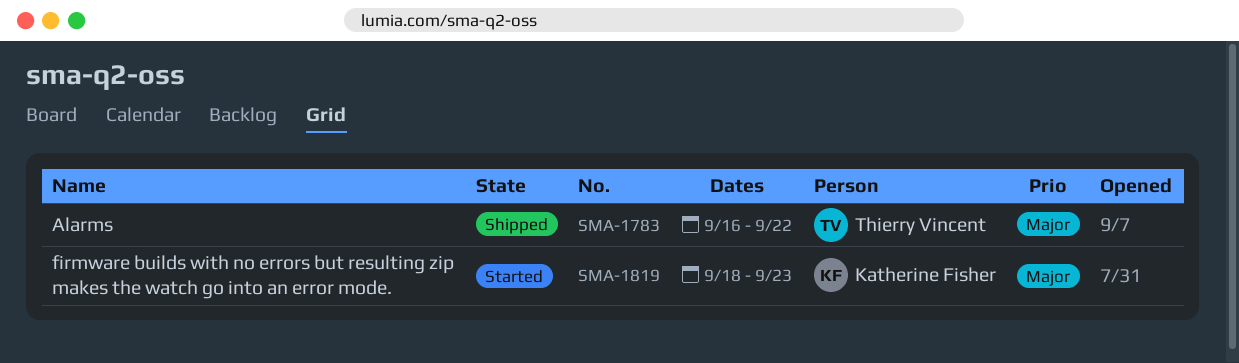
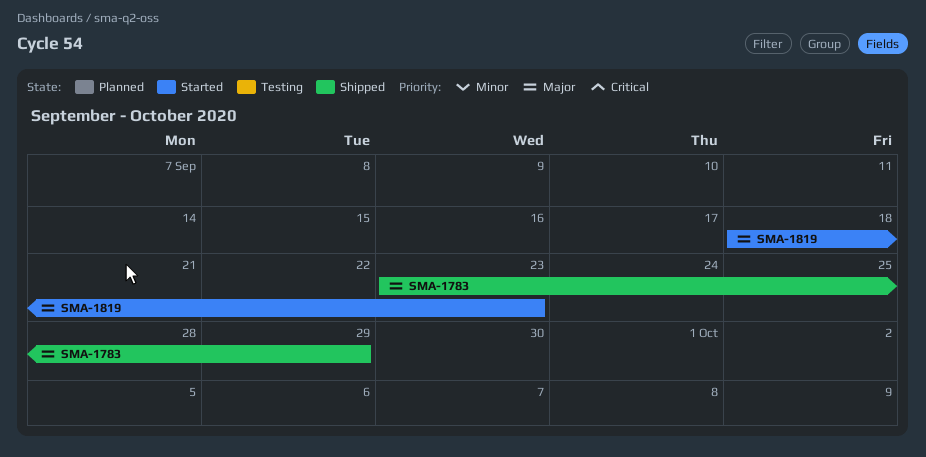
SMA-1783, start: Sep 16 -> Sep 23
SMA-1783, due: Sep 22 -> Sep 29

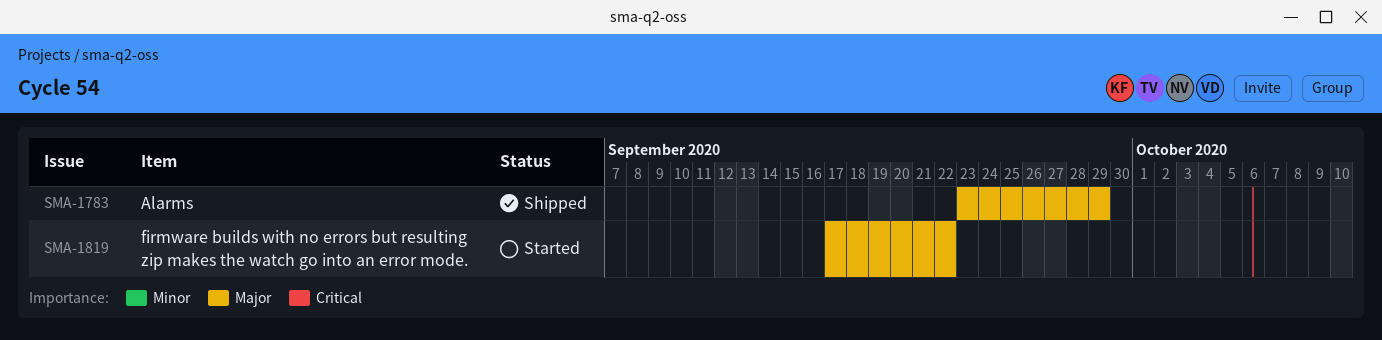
SMA-1819, start: Sep 18 -> Sep 17
SMA-1819, due: Sep 23 -> Sep 22

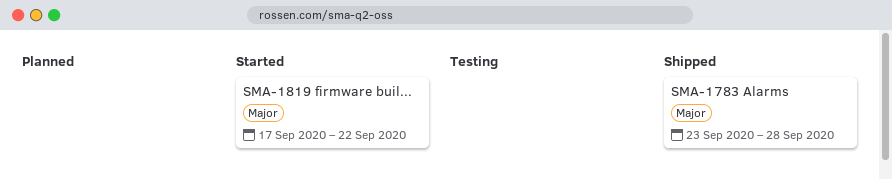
SMA-1783, due: Sep 29 -> Sep 28

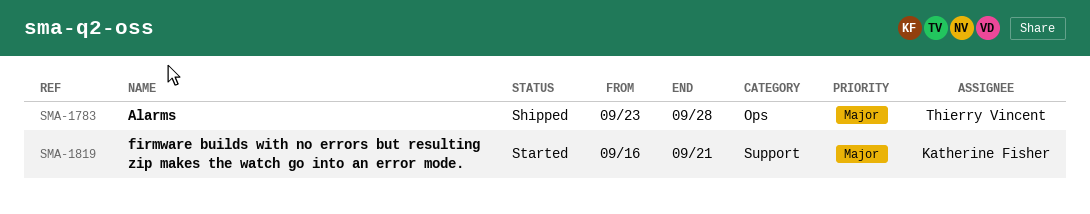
SMA-1819, start: Sep 17 -> Sep 16
SMA-1819, due: Sep 22 -> Sep 21

